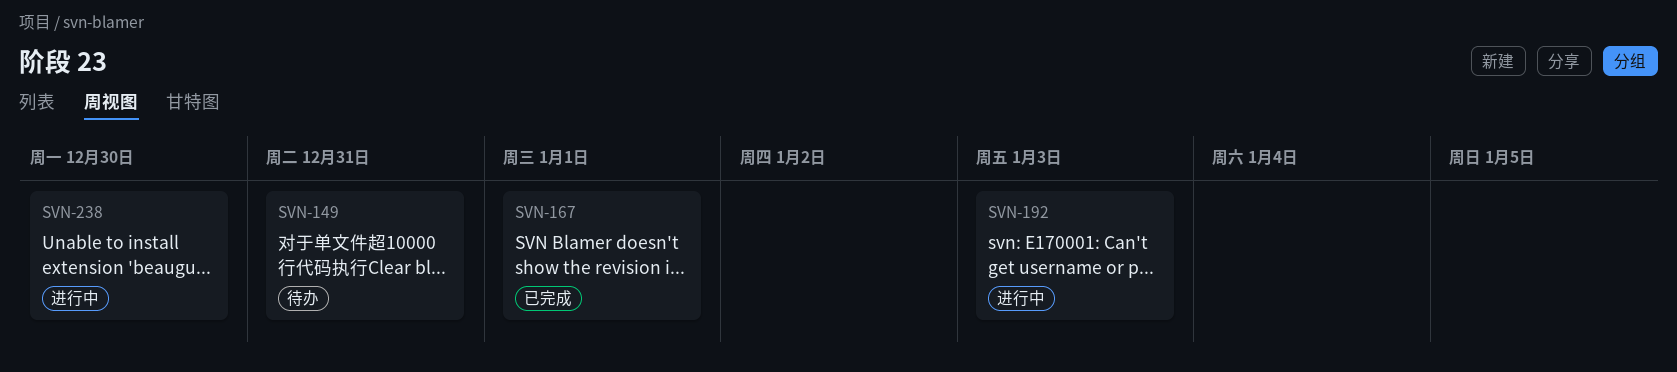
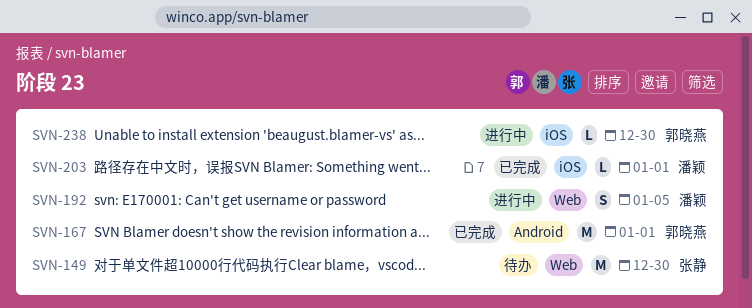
SVN-149, due: Dec 31 -> Dec 30
SVN-192, due: Jan 3 -> Jan 5
SVN-203: none -> present

